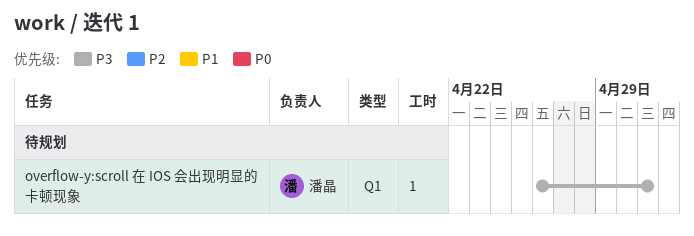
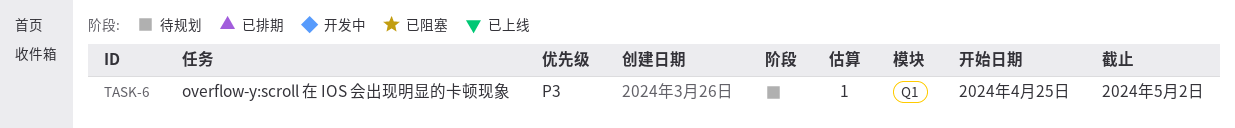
overflow-y:scroll 在 IOS 会出现明显的卡顿现象, start: Apr 26 -> Apr 25
overflow-y:scroll 在 IOS 会出现明显的卡顿现象, due: May 1 -> May 2

